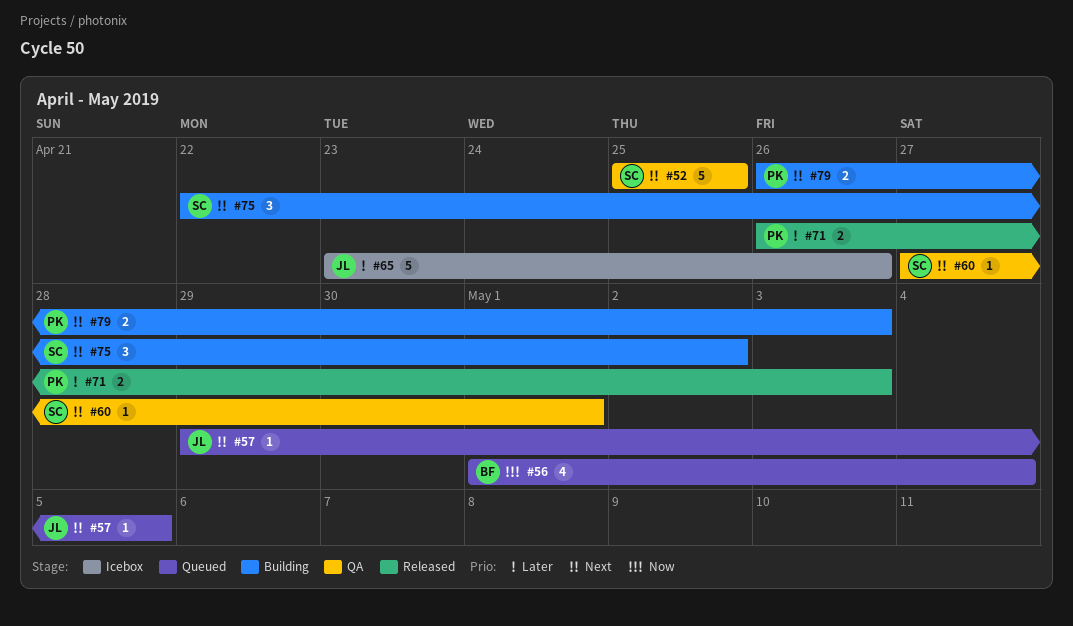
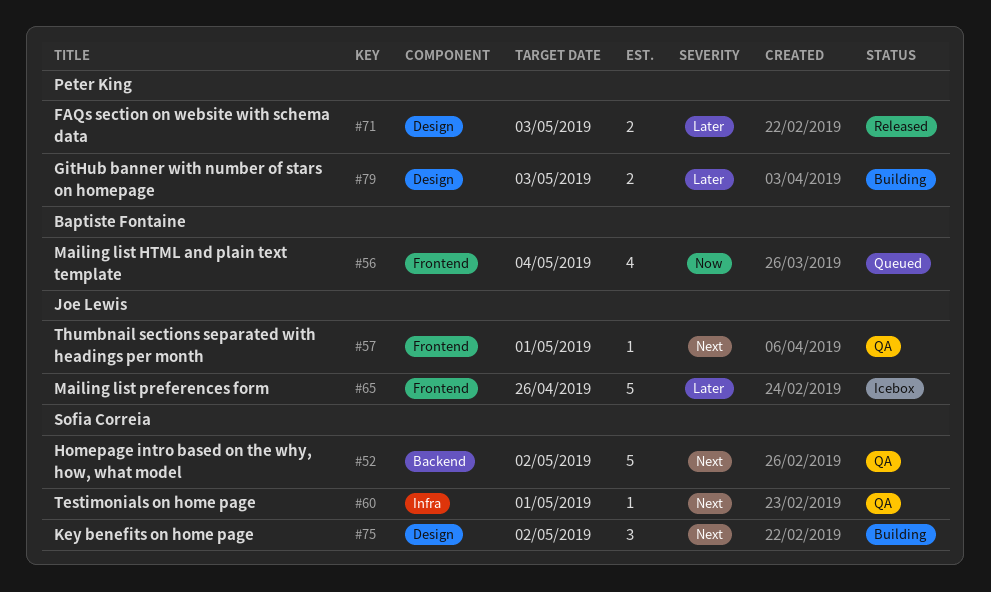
#52, due: Apr 25 -> May 2
#57, status: Queued -> QA
#57, due: May 5 -> May 1
#79, priority: Next -> Later

